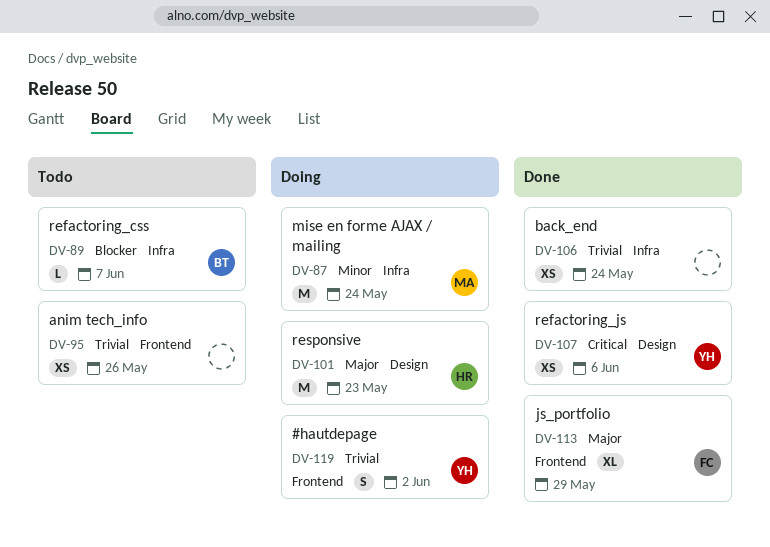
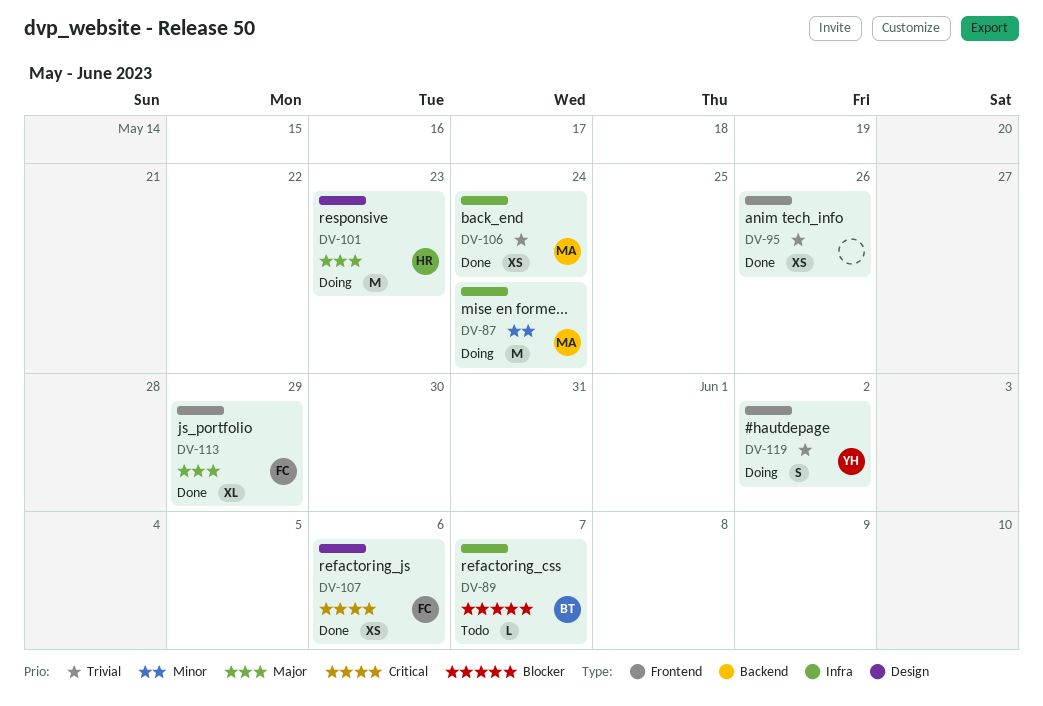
DV-95, status: Todo -> Done
DV-106, owner: none -> MA
DV-107, owner: YH -> FC

